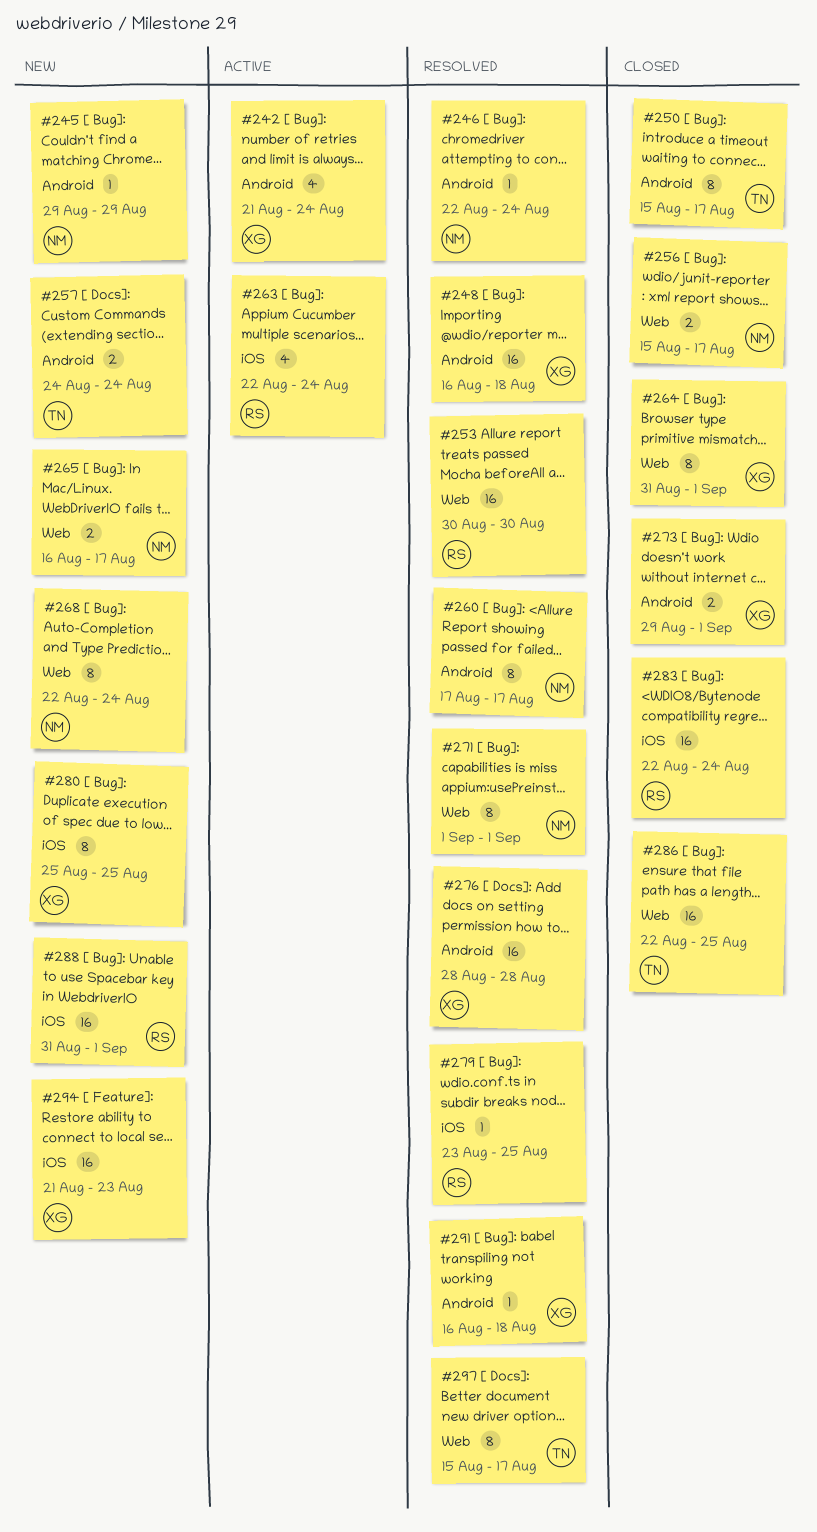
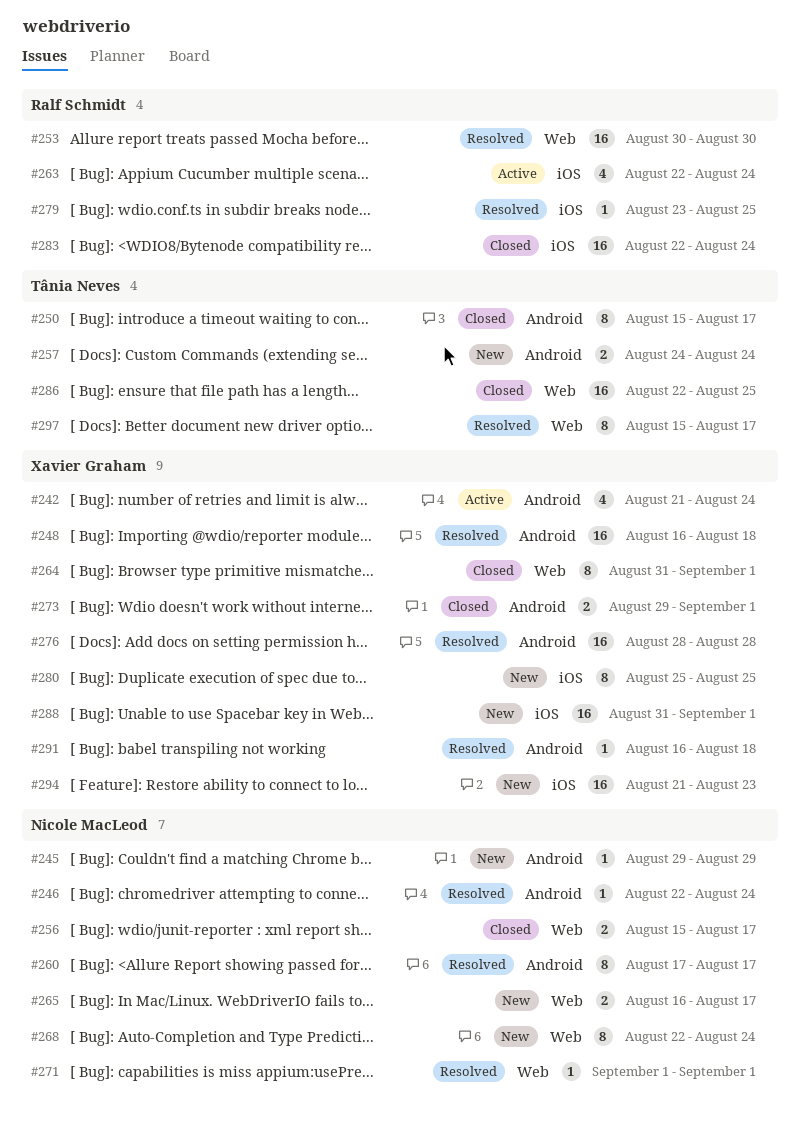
#271, estimate: 8 -> 1
#288, owner: Ralf Schmidt -> Xavier Graham

